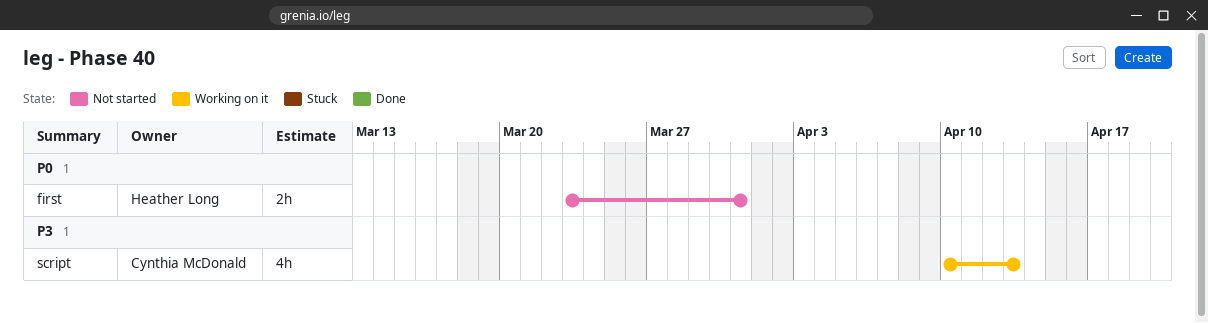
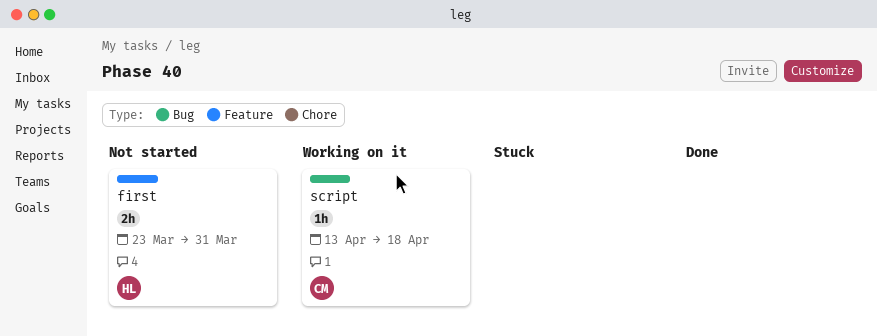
script, estimate: 4h -> 1h
script, start: Apr 10 -> Apr 13
script, due: Apr 13 -> Apr 18

